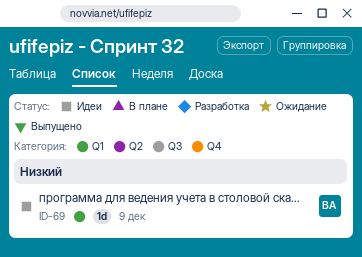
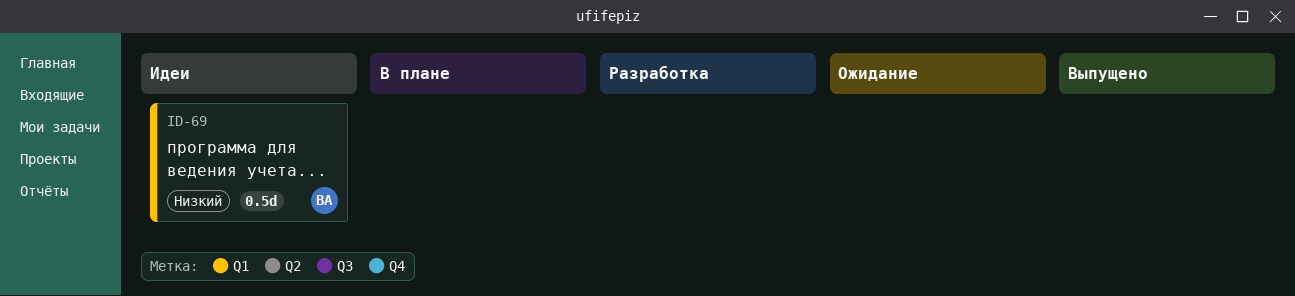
ID-69, estimate: 1d -> 0.5d

